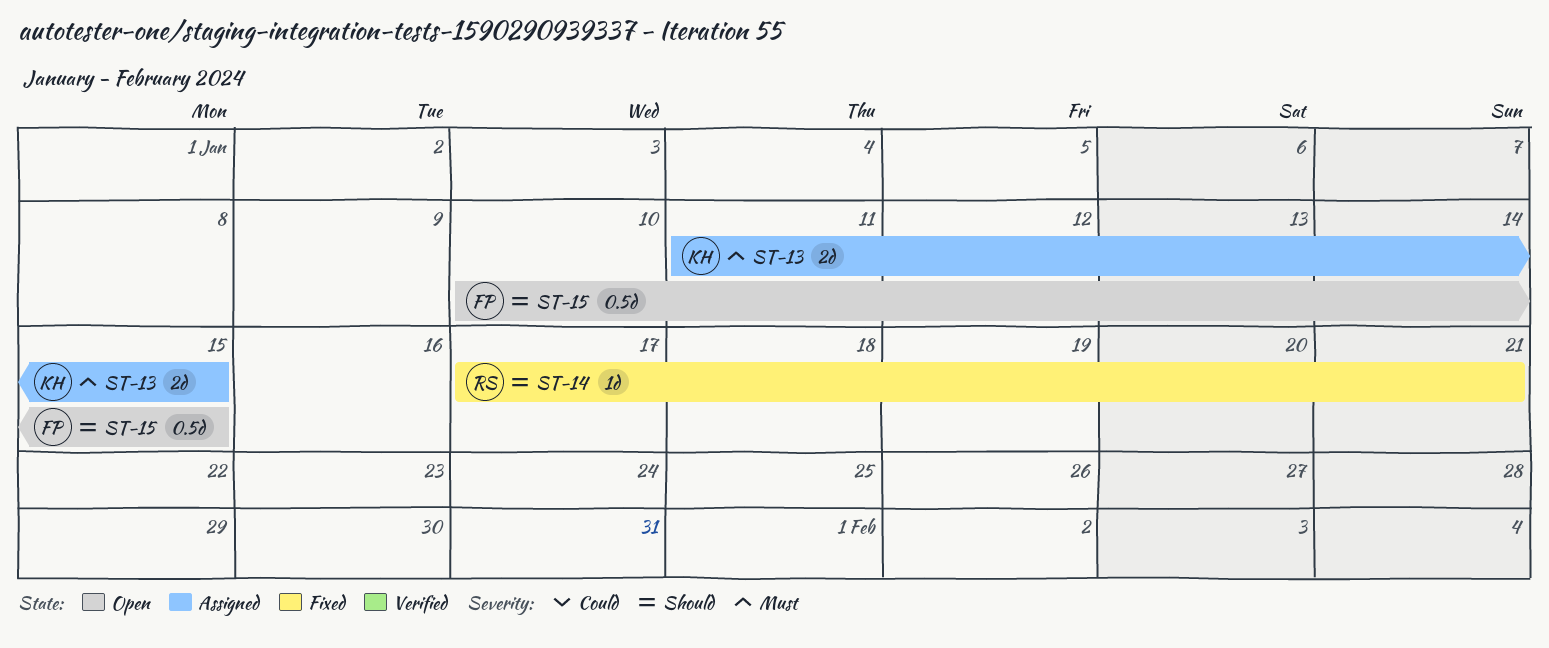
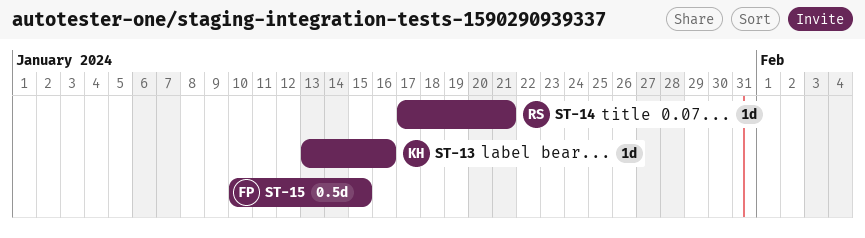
ST-13, estimate: 2d -> 1d
ST-13, start: Jan 11 -> Jan 13
ST-13, due: Jan 15 -> Jan 16

